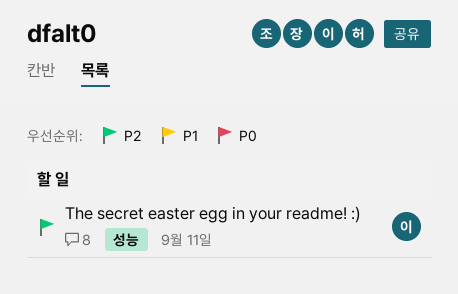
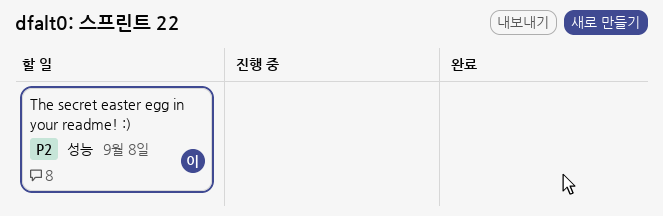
The secret easter egg in your readme! :), due: Sep 11 -> Sep 8

